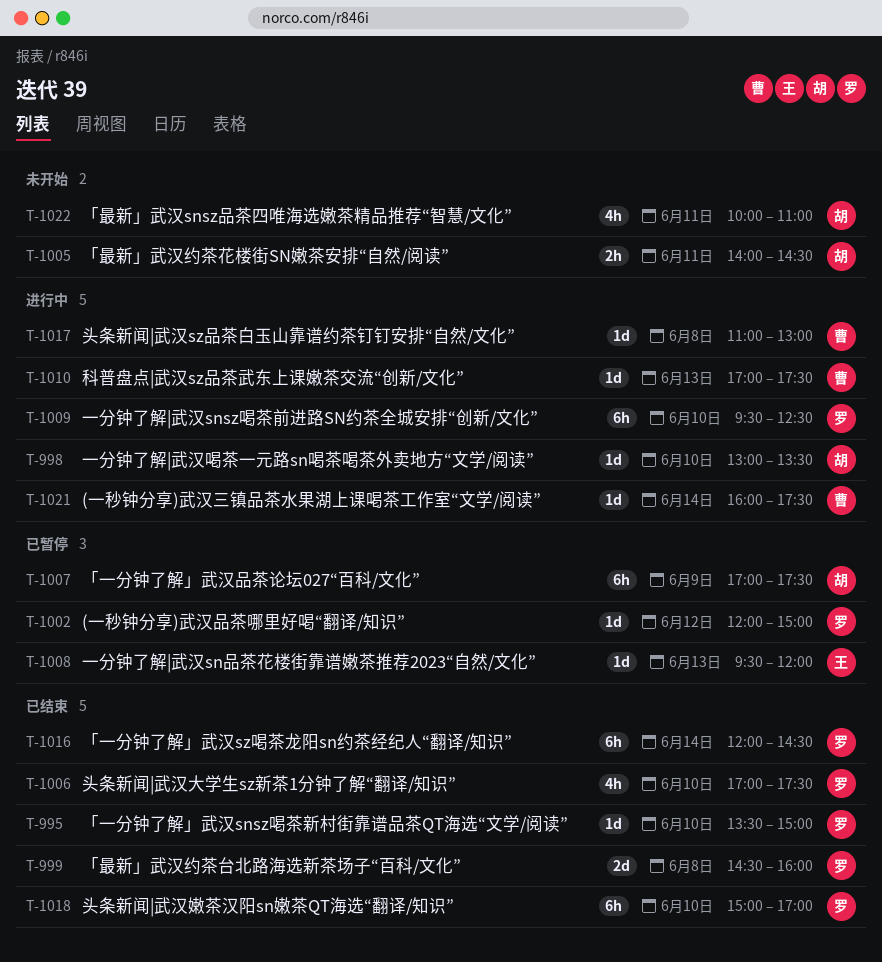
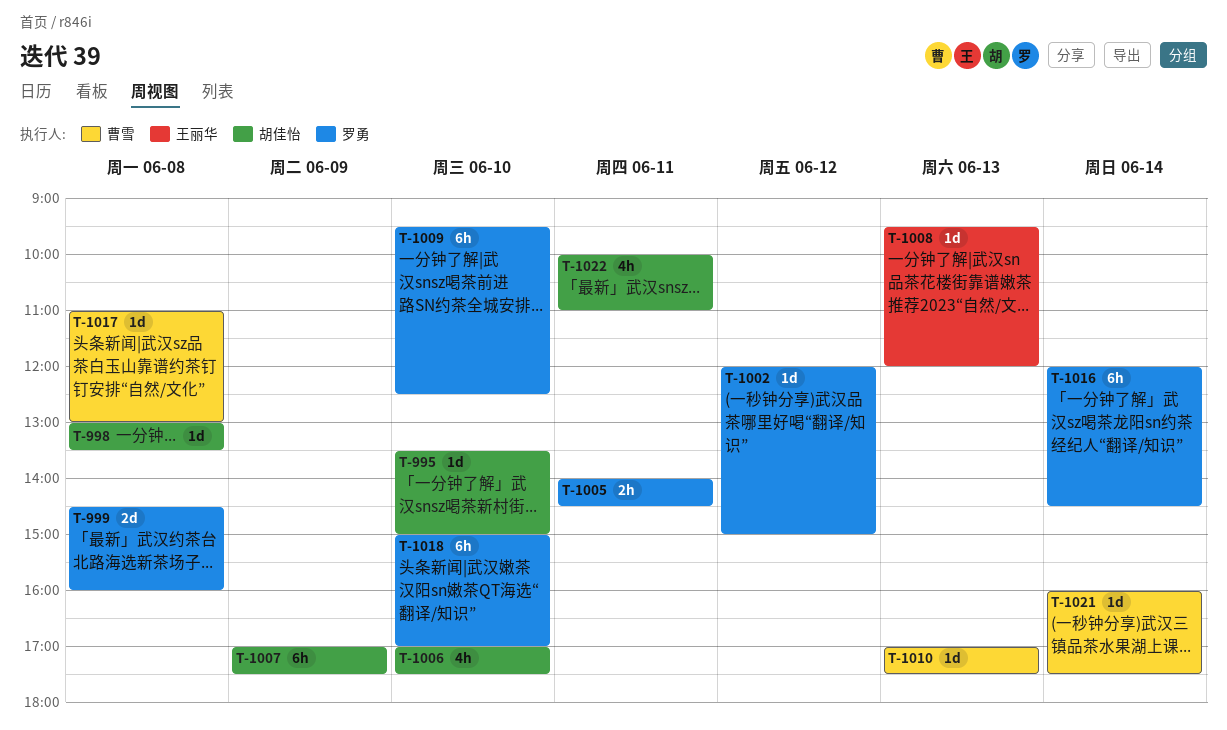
T-995, owner: 罗勇 -> 胡佳怡
T-998, day: Jun 10 -> Jun 8
T-1005, owner: 胡佳怡 -> 罗勇
T-1006, owner: 罗勇 -> 胡佳怡

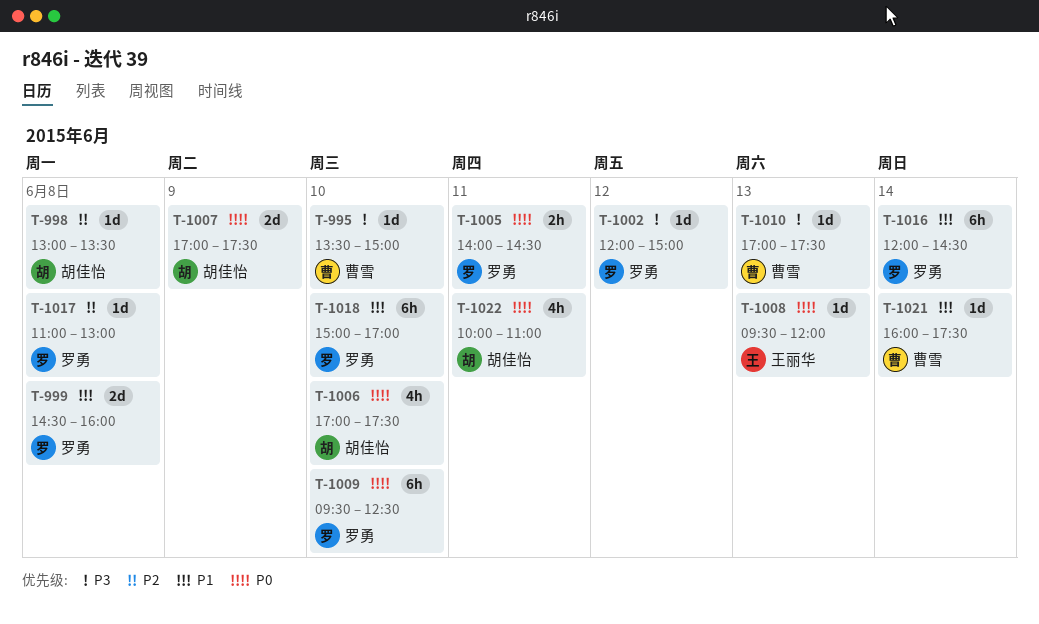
T-995, owner: 胡佳怡 -> 曹雪
T-1007, estimate: 6h -> 2d
T-1017, owner: 曹雪 -> 罗勇

